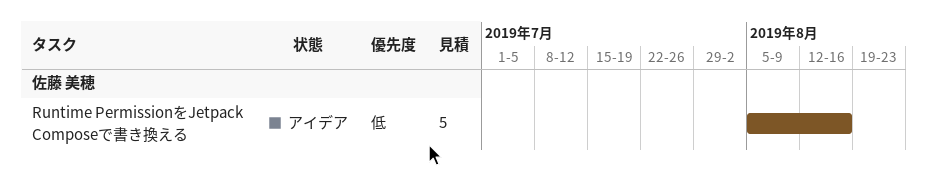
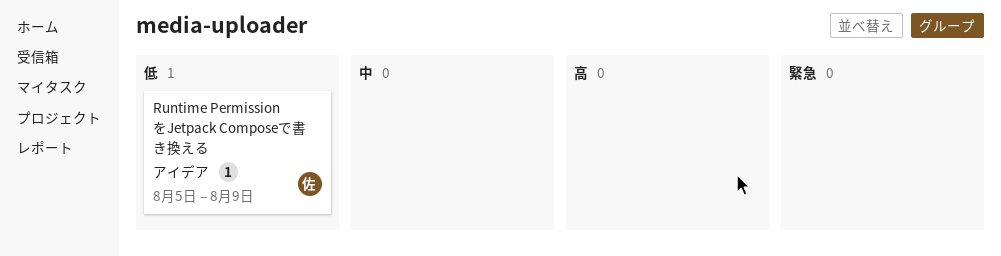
Runtime PermissionをJetpack Composeで書き換える, estimate: 5 -> 1
Runtime PermissionをJetpack Composeで書き換える, due: Aug 16 -> Aug 9

